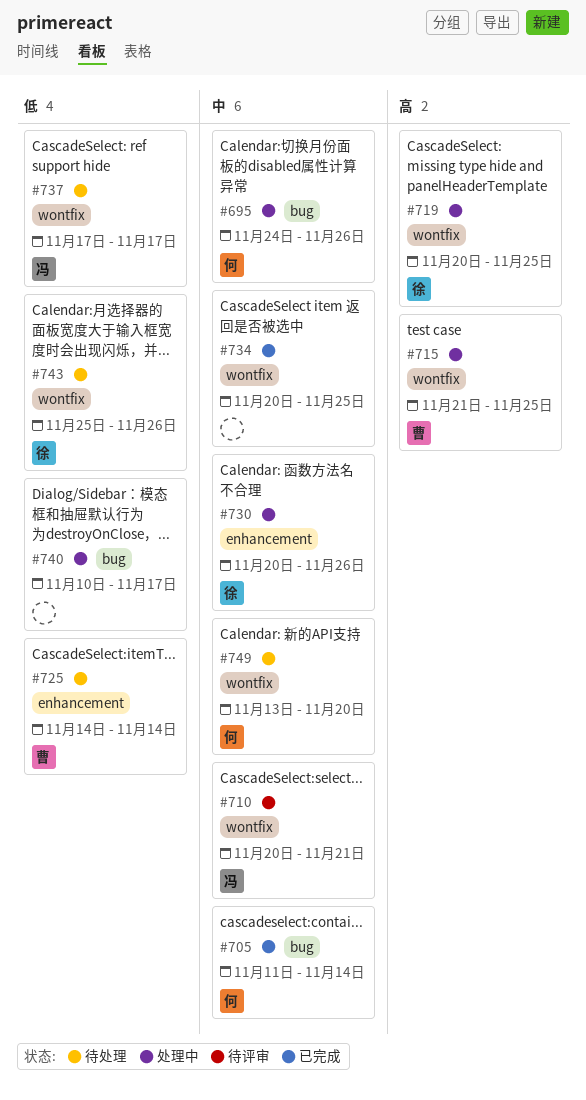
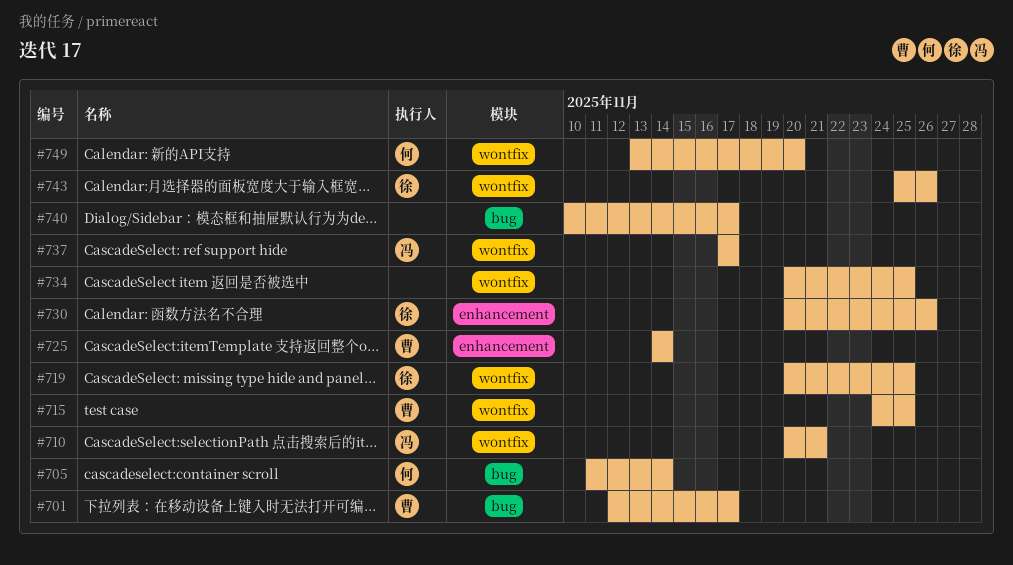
#695: present -> none
#701: none -> present
#715, start: Nov 21 -> Nov 24

